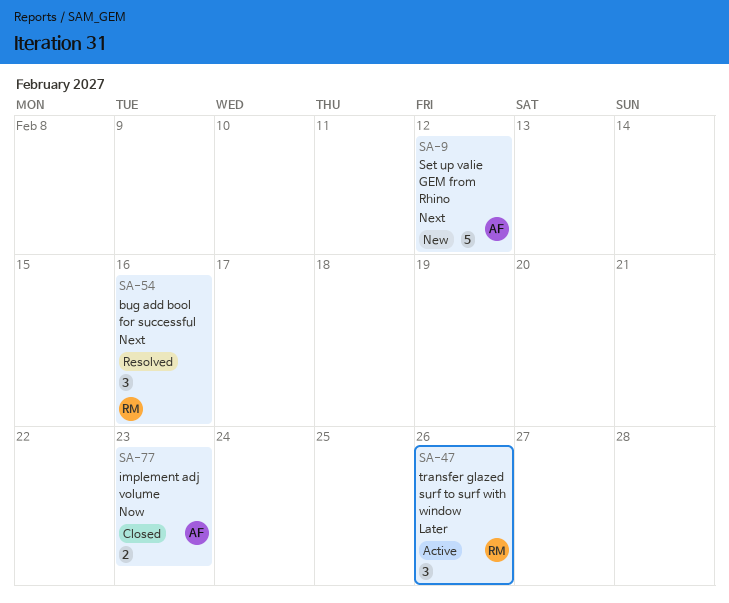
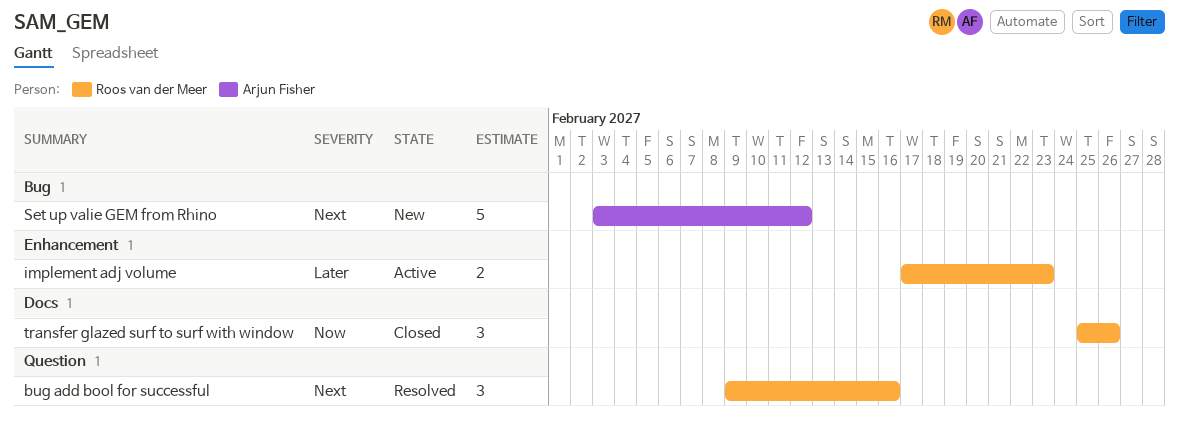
implement adj volume, status: Closed -> Active
implement adj volume, owner: Arjun Fisher -> Roos van der Meer
implement adj volume, priority: Now -> Later
transfer glazed surf to surf with window, status: Active -> Closed
transfer glazed surf to surf with window, priority: Later -> Now

